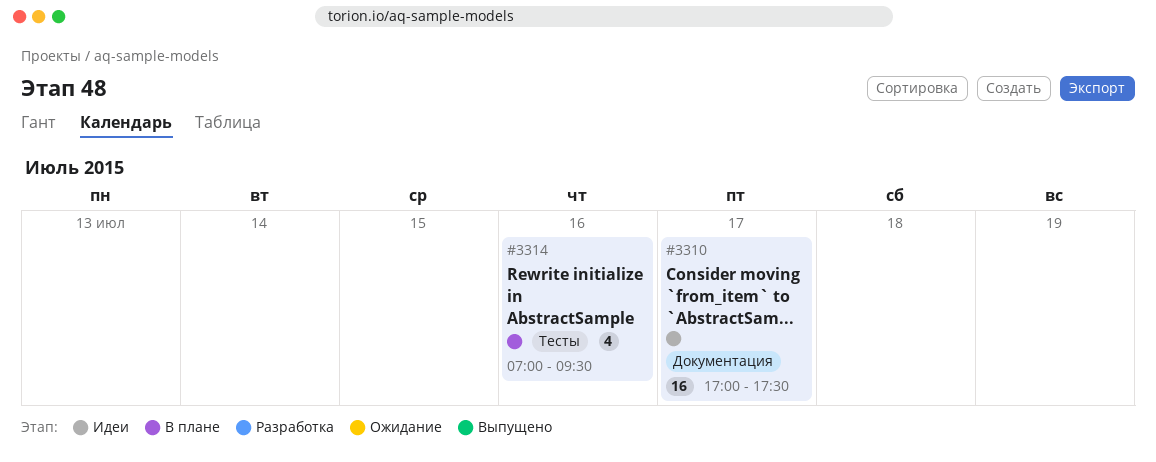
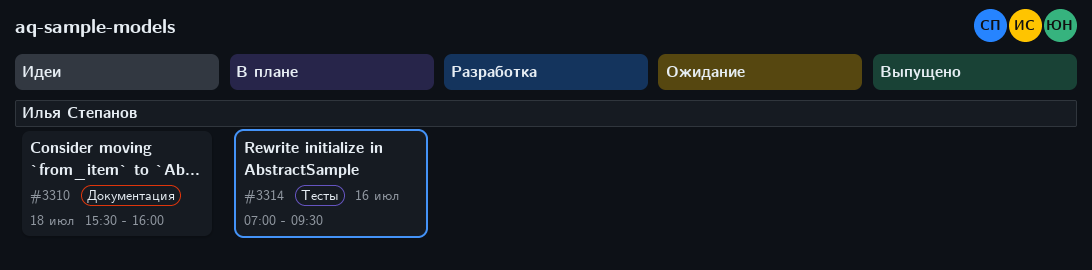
#3310, day: Jul 17 -> Jul 18
#3310, begins: 17:00 -> 15:30
#3310, ends: 17:30 -> 16:00

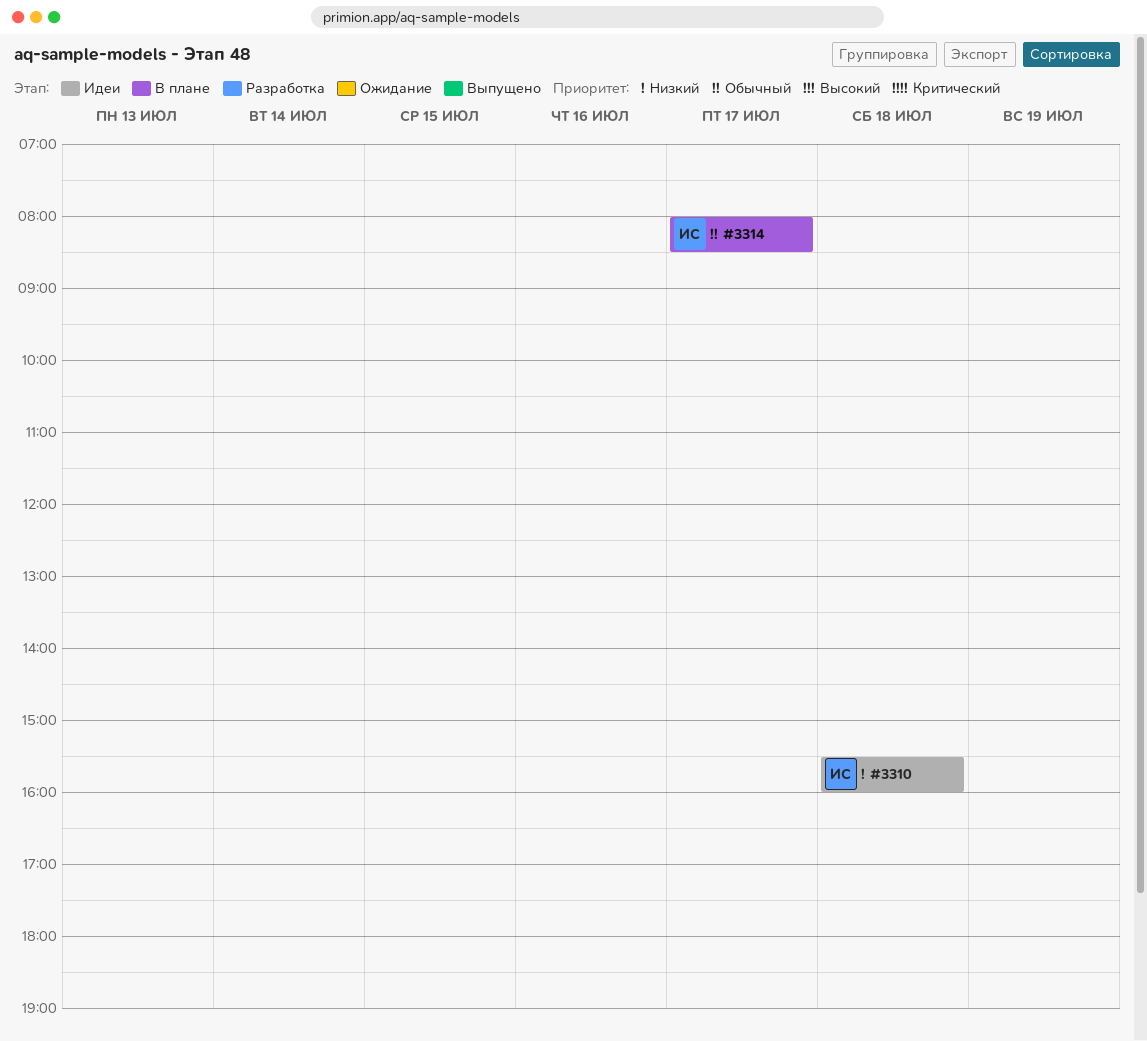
#3314, day: Jul 16 -> Jul 17
#3314, begins: 07:00 -> 08:00
#3314, ends: 09:30 -> 08:30

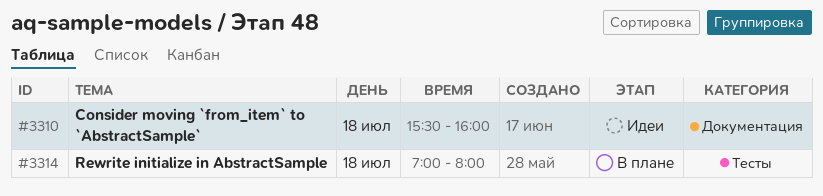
#3314, day: Jul 17 -> Jul 18
#3314, begins: 08:00 -> 07:00
#3314, ends: 08:30 -> 08:00

